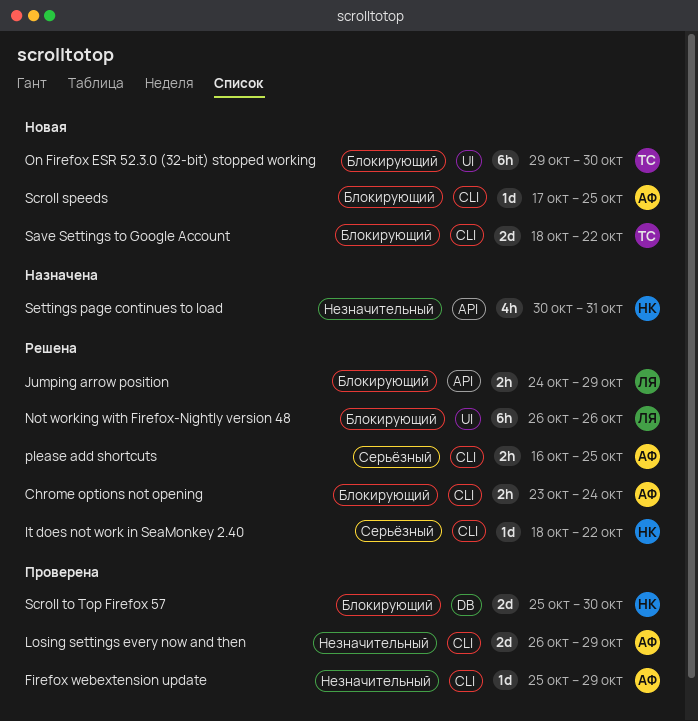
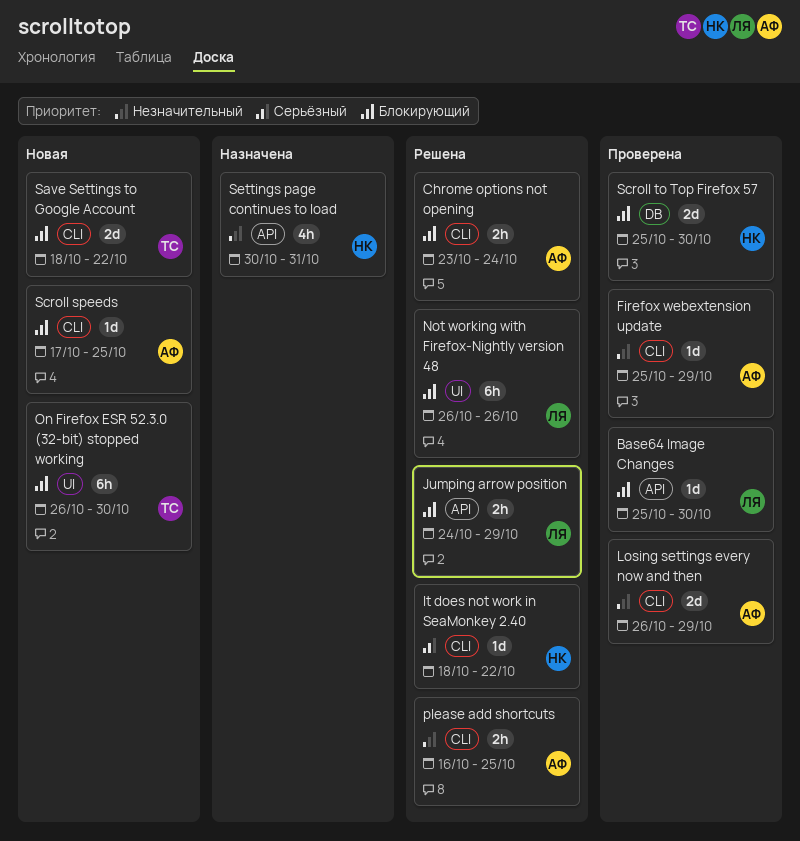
Base64 Image Changes: none -> present
On Firefox ESR 52.3.0 (32-bit) stopped working, start: Oct 29 -> Oct 26
please add shortcuts, priority: Серьёзный -> Незначительный

